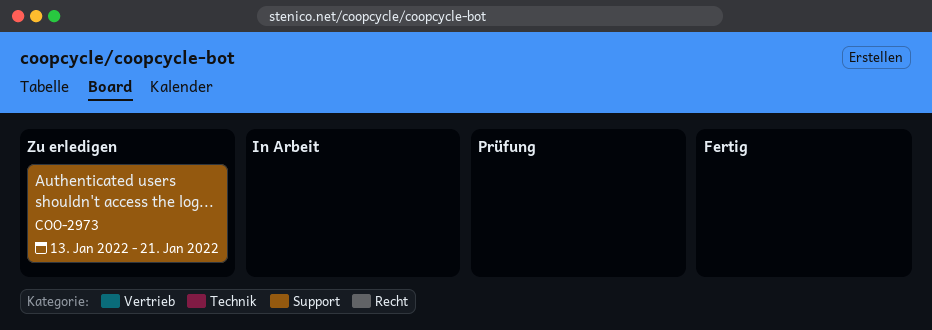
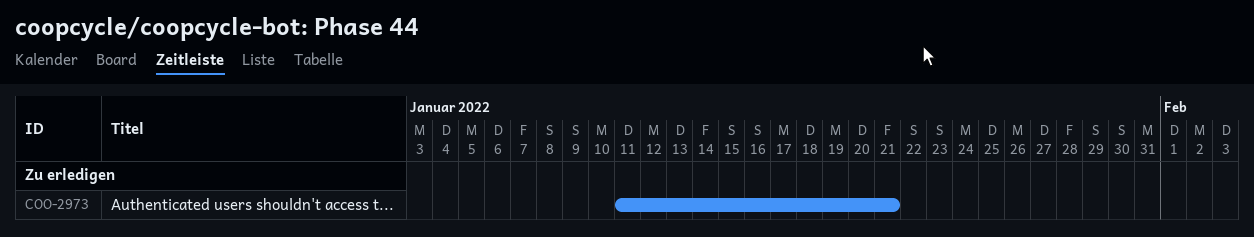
COO-2973, start: Jan 13 -> Jan 11

